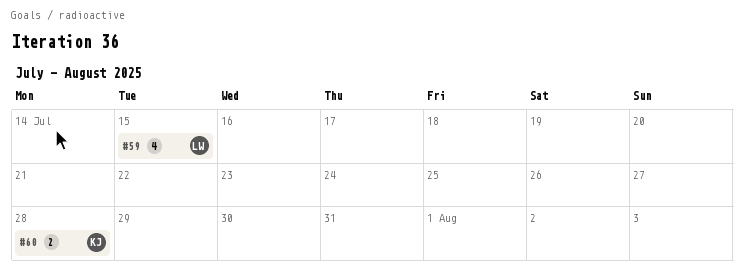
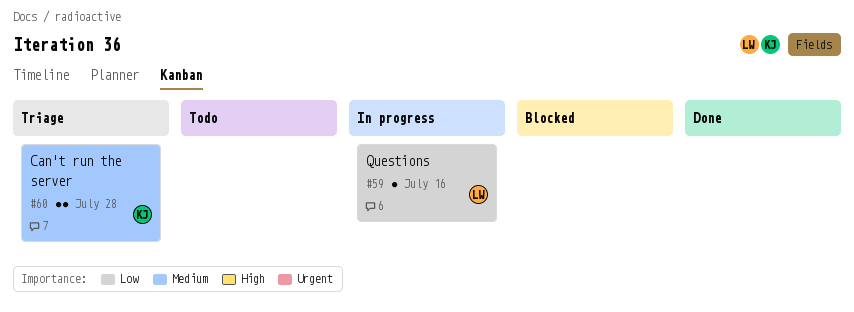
#59, estimate: 4 -> 1
#59, due: Jul 15 -> Jul 16

